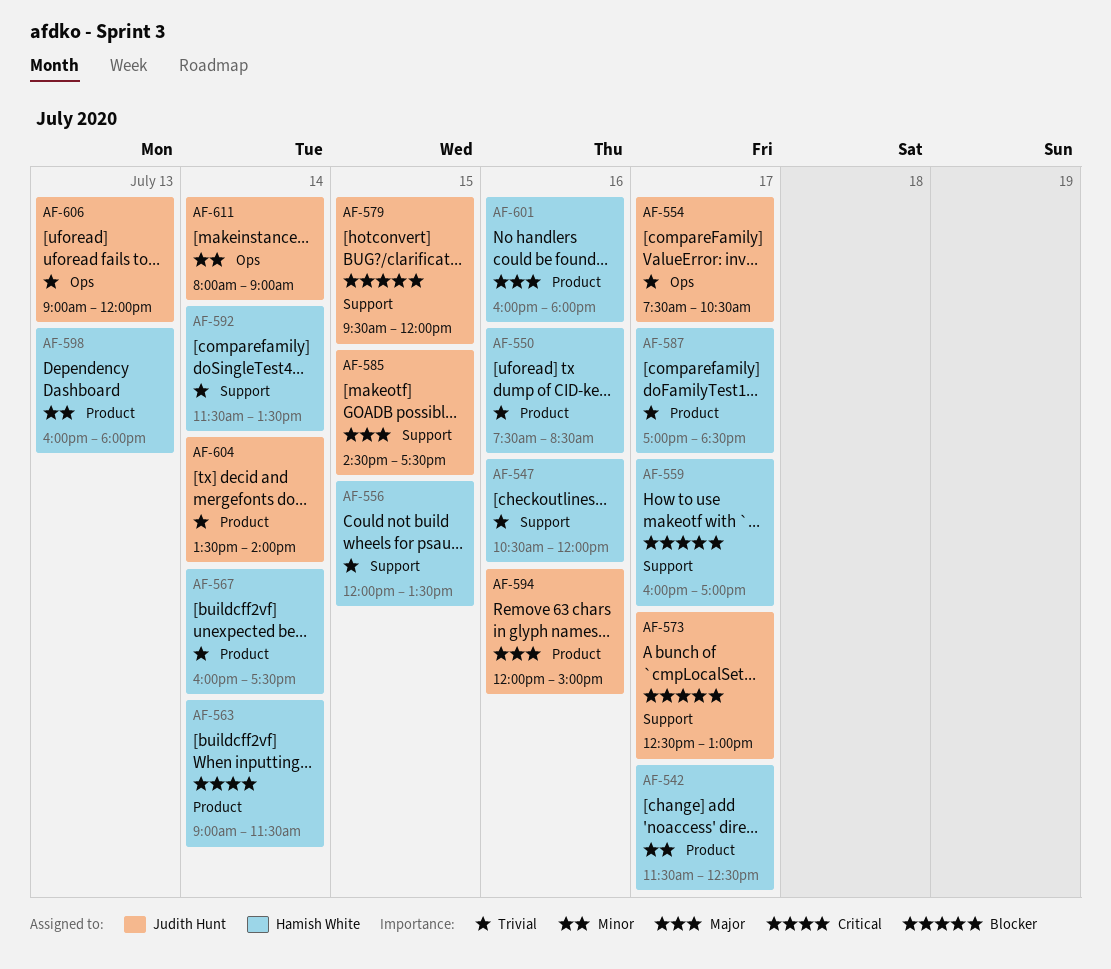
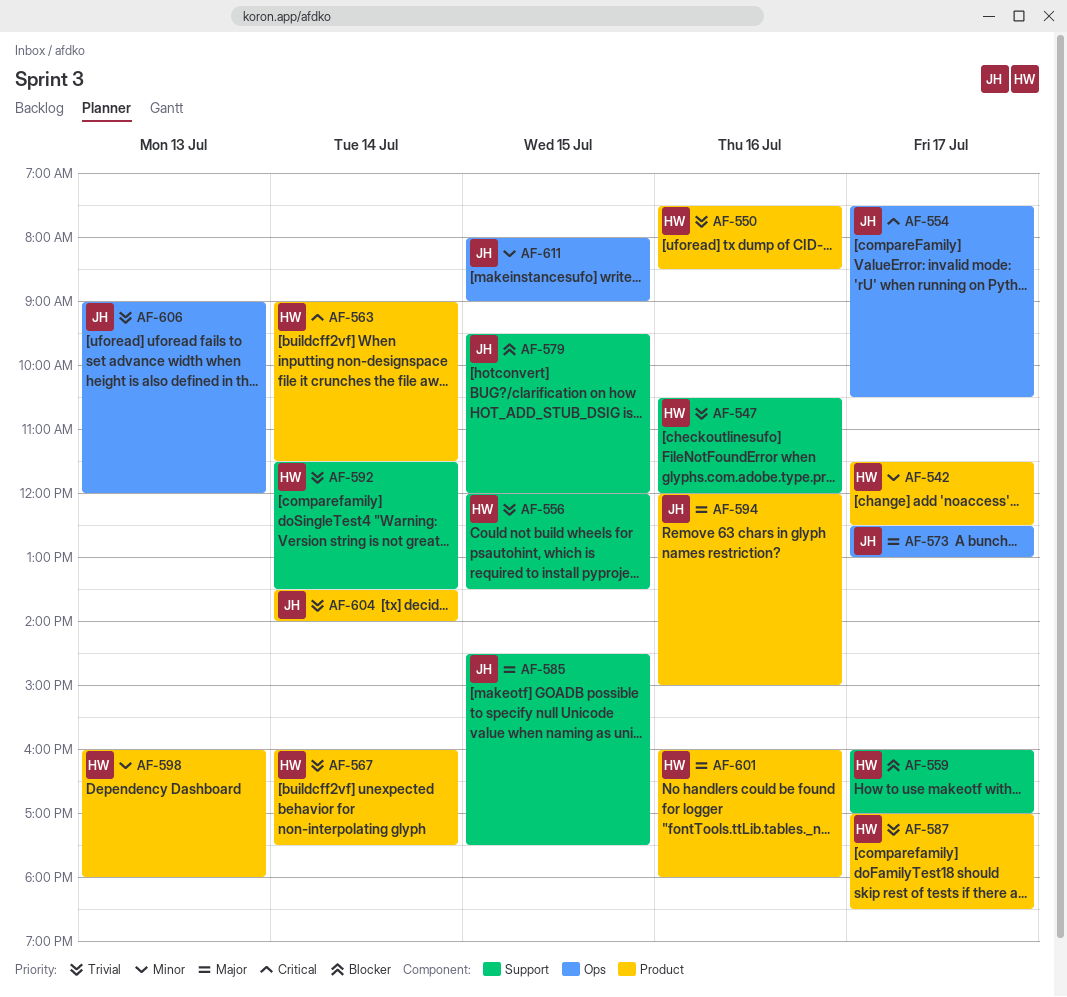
AF-554, priority: Trivial -> Critical
AF-573, priority: Blocker -> Major
AF-573, label: Support -> Ops
AF-611, day: Jul 14 -> Jul 15

